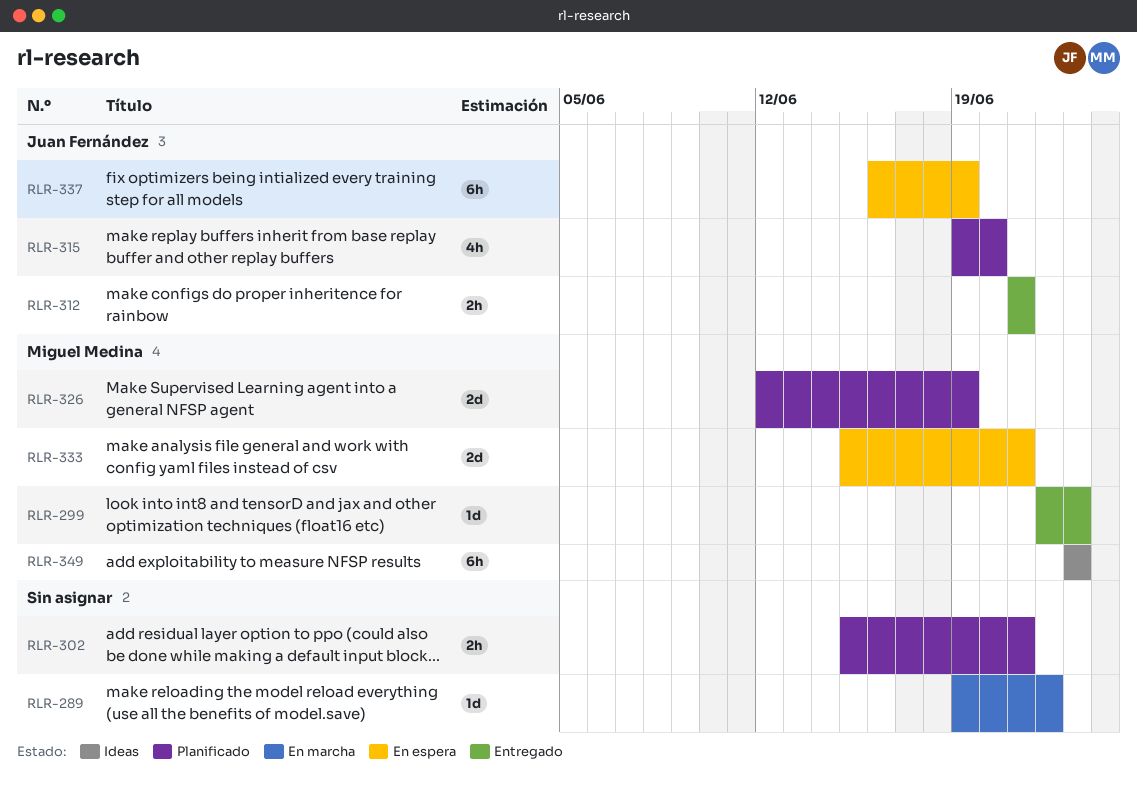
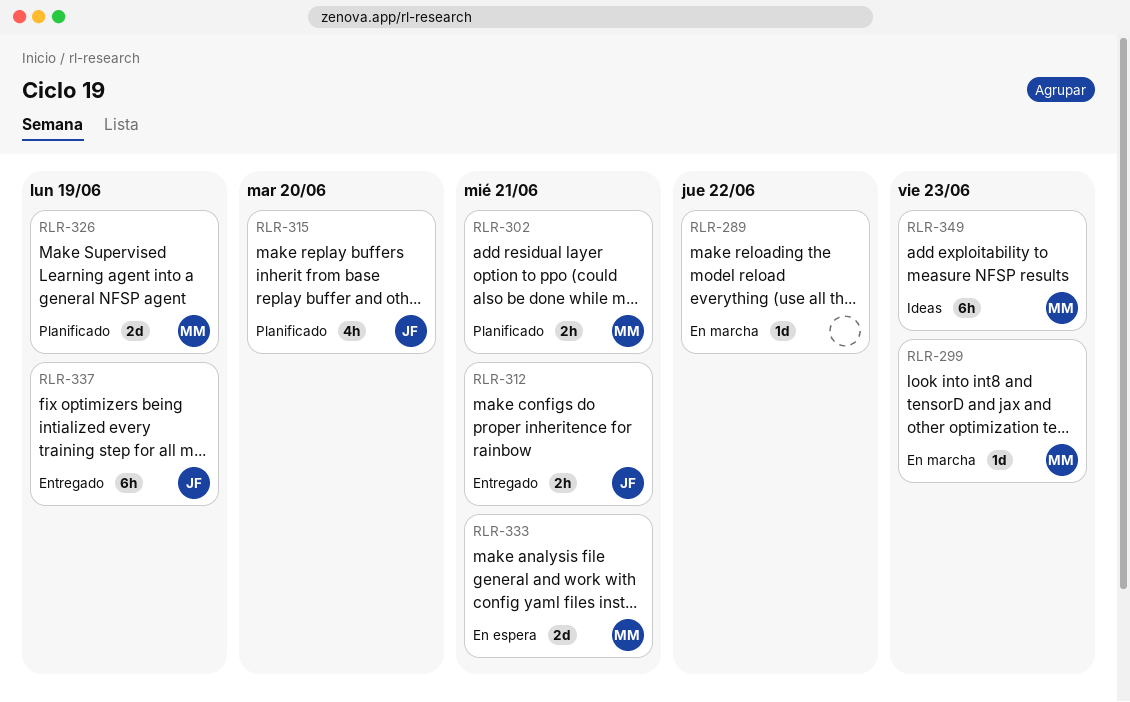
RLR-299, status: Entregado -> En marcha
RLR-302, owner: none -> Miguel Medina
RLR-337, status: En espera -> Entregado

